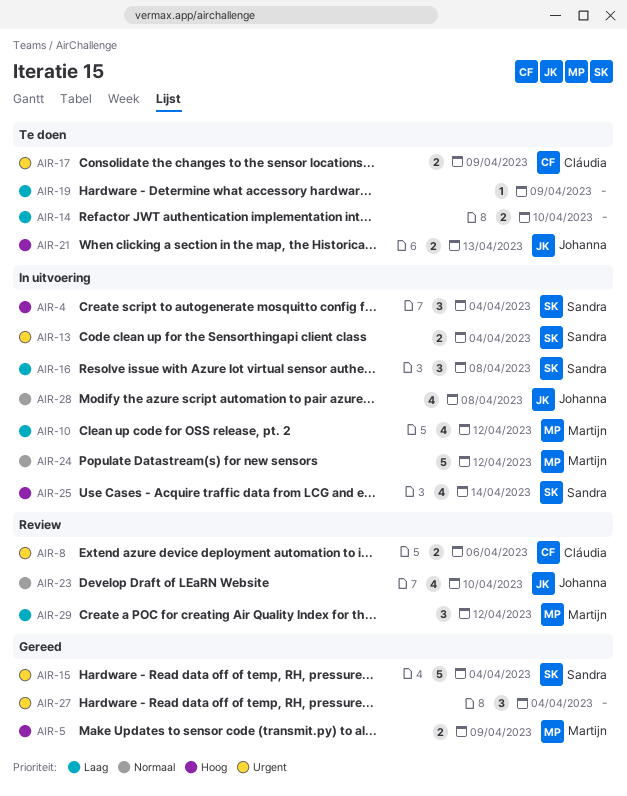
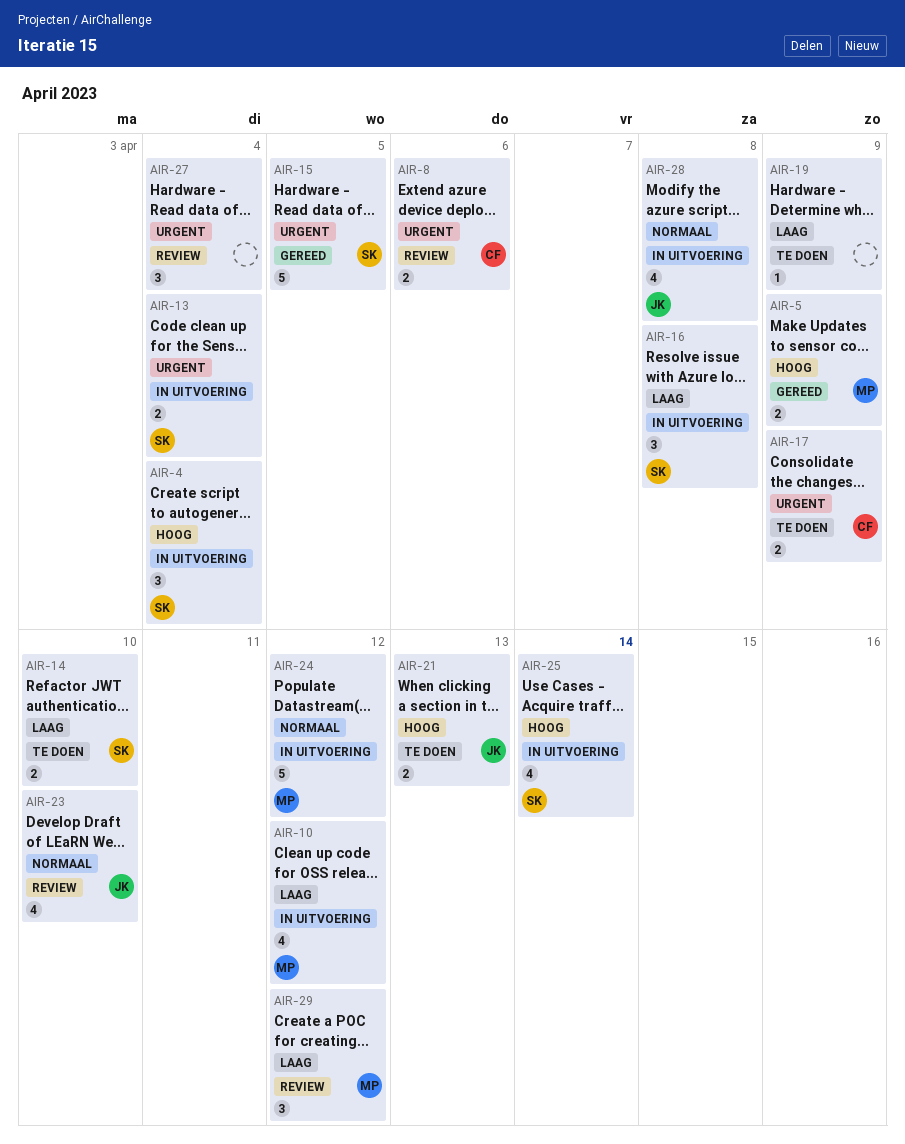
AIR-14, owner: none -> Sandra
AIR-15, due: Apr 4 -> Apr 5
AIR-27, status: Gereed -> Review

